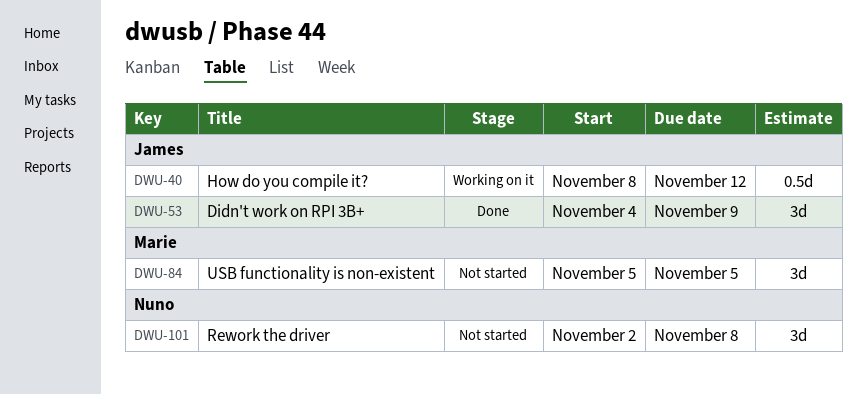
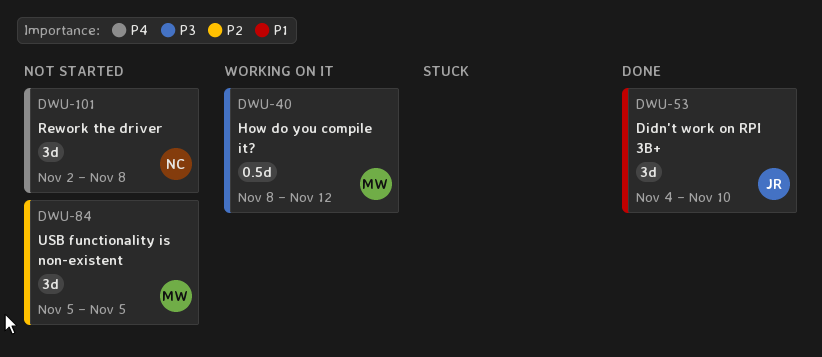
DWU-40, owner: James -> Marie
DWU-53, due: Nov 9 -> Nov 10

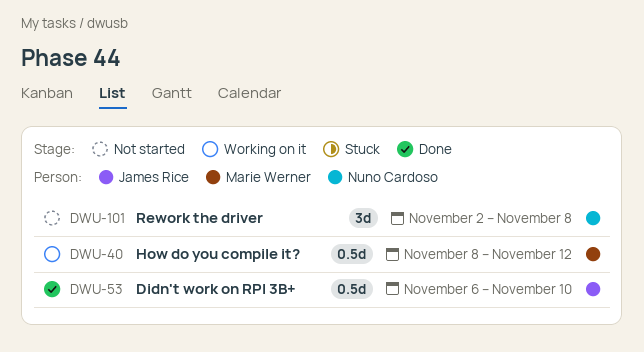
DWU-53, estimate: 3d -> 0.5d
DWU-53, start: Nov 4 -> Nov 6
DWU-84: present -> none

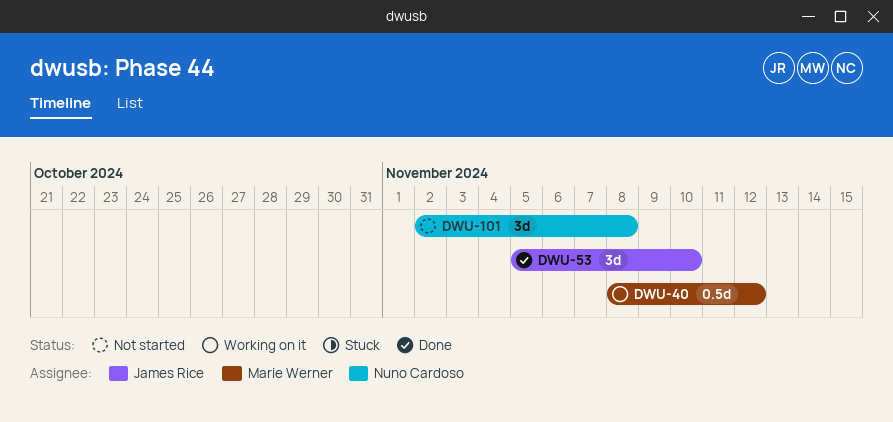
DWU-53, estimate: 0.5d -> 3d
DWU-53, start: Nov 6 -> Nov 5

